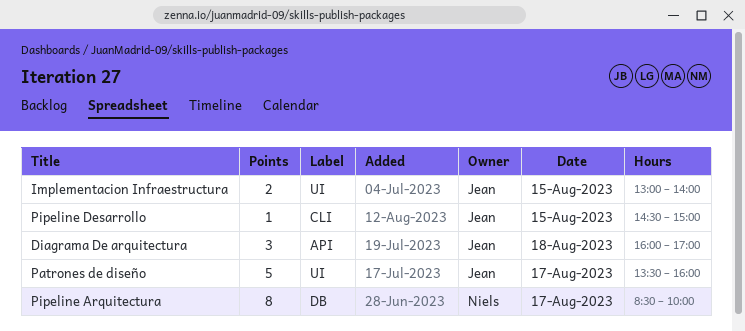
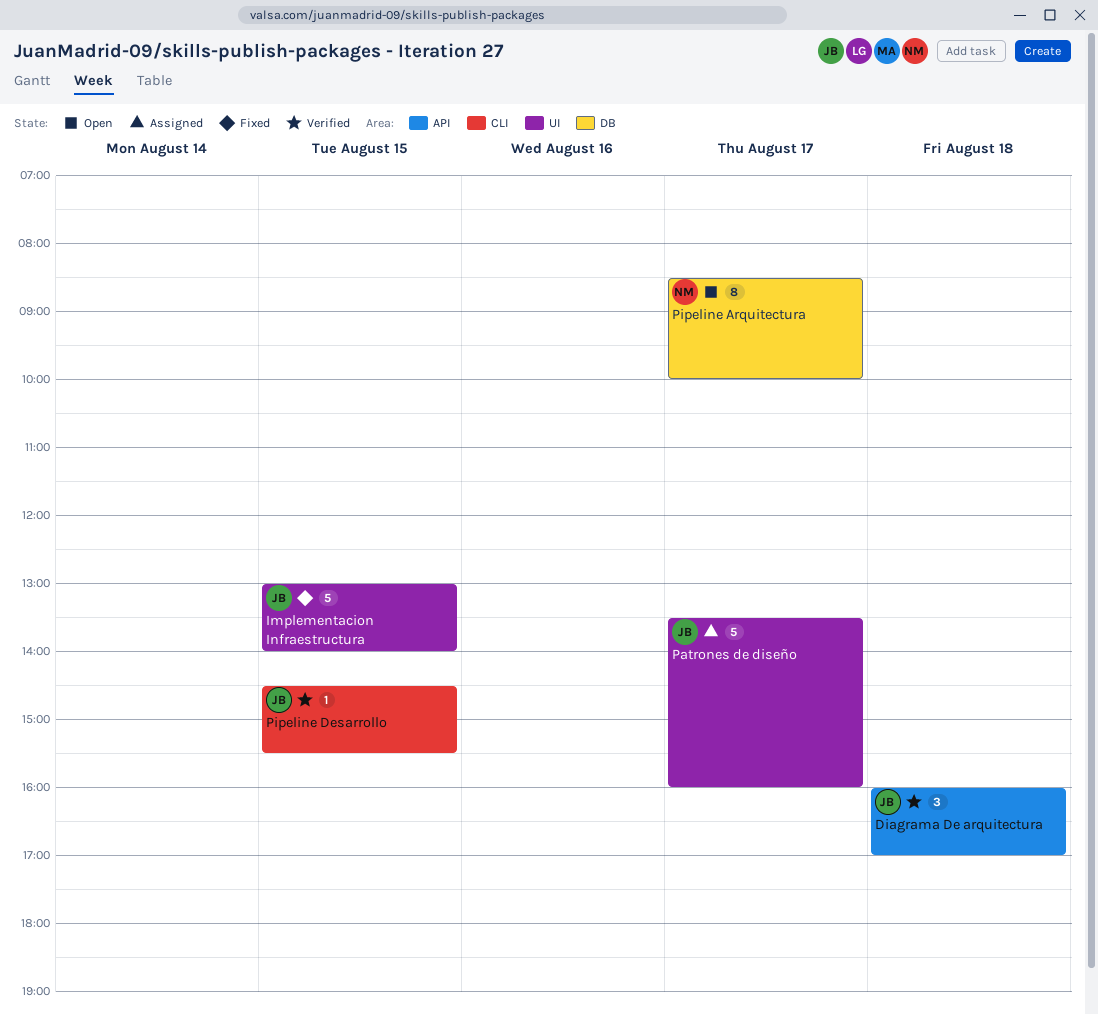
Implementacion Infraestructura, estimate: 2 -> 5
Pipeline Desarrollo, ends: 15:00 -> 15:30

